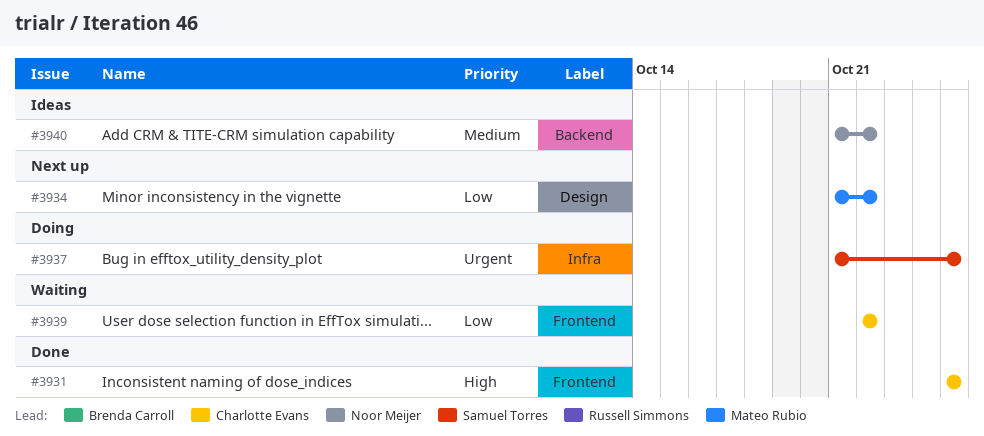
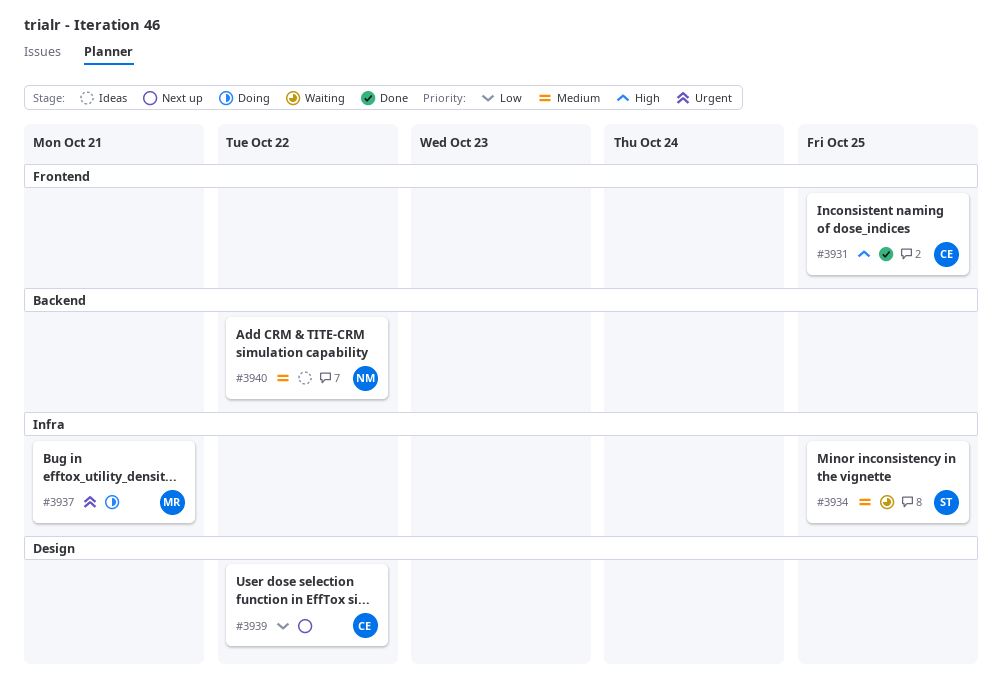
#3934, status: Next up -> Waiting
#3934, owner: Mateo Rubio -> Samuel Torres
#3934, priority: Low -> Medium
#3934, label: Design -> Infra
#3934, due: Oct 22 -> Oct 25
#3937, owner: Samuel Torres -> Mateo Rubio
#3937, due: Oct 25 -> Oct 21
#3939, status: Waiting -> Next up
#3939, label: Frontend -> Design

